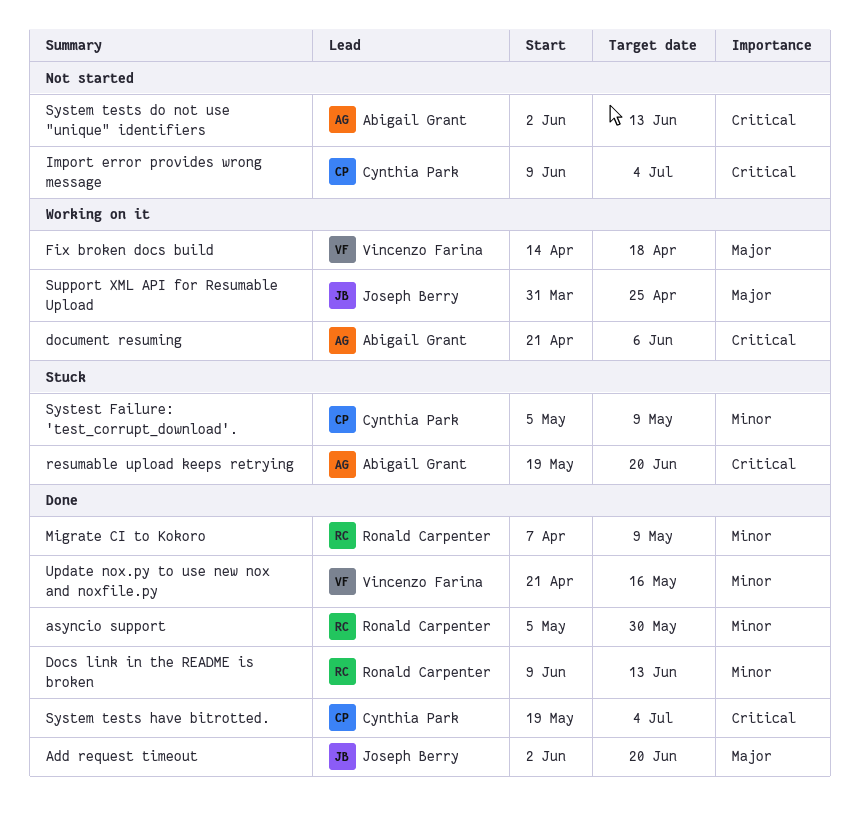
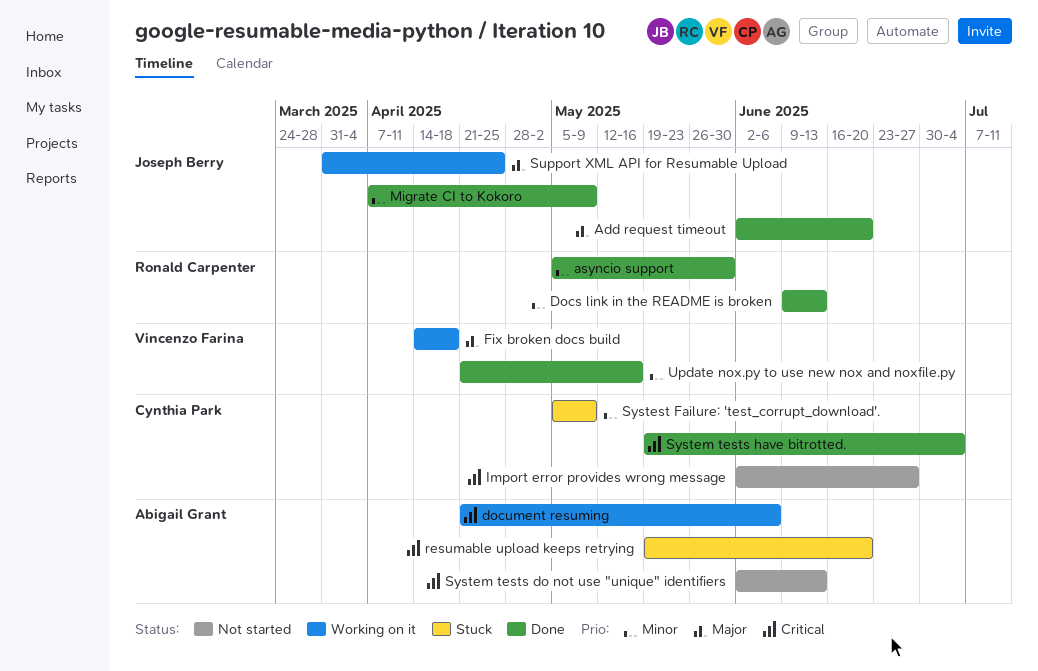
Import error provides wrong message, start: Jun 9 -> Jun 2
Import error provides wrong message, due: Jul 4 -> Jun 27
Migrate CI to Kokoro, owner: Ronald Carpenter -> Joseph Berry

